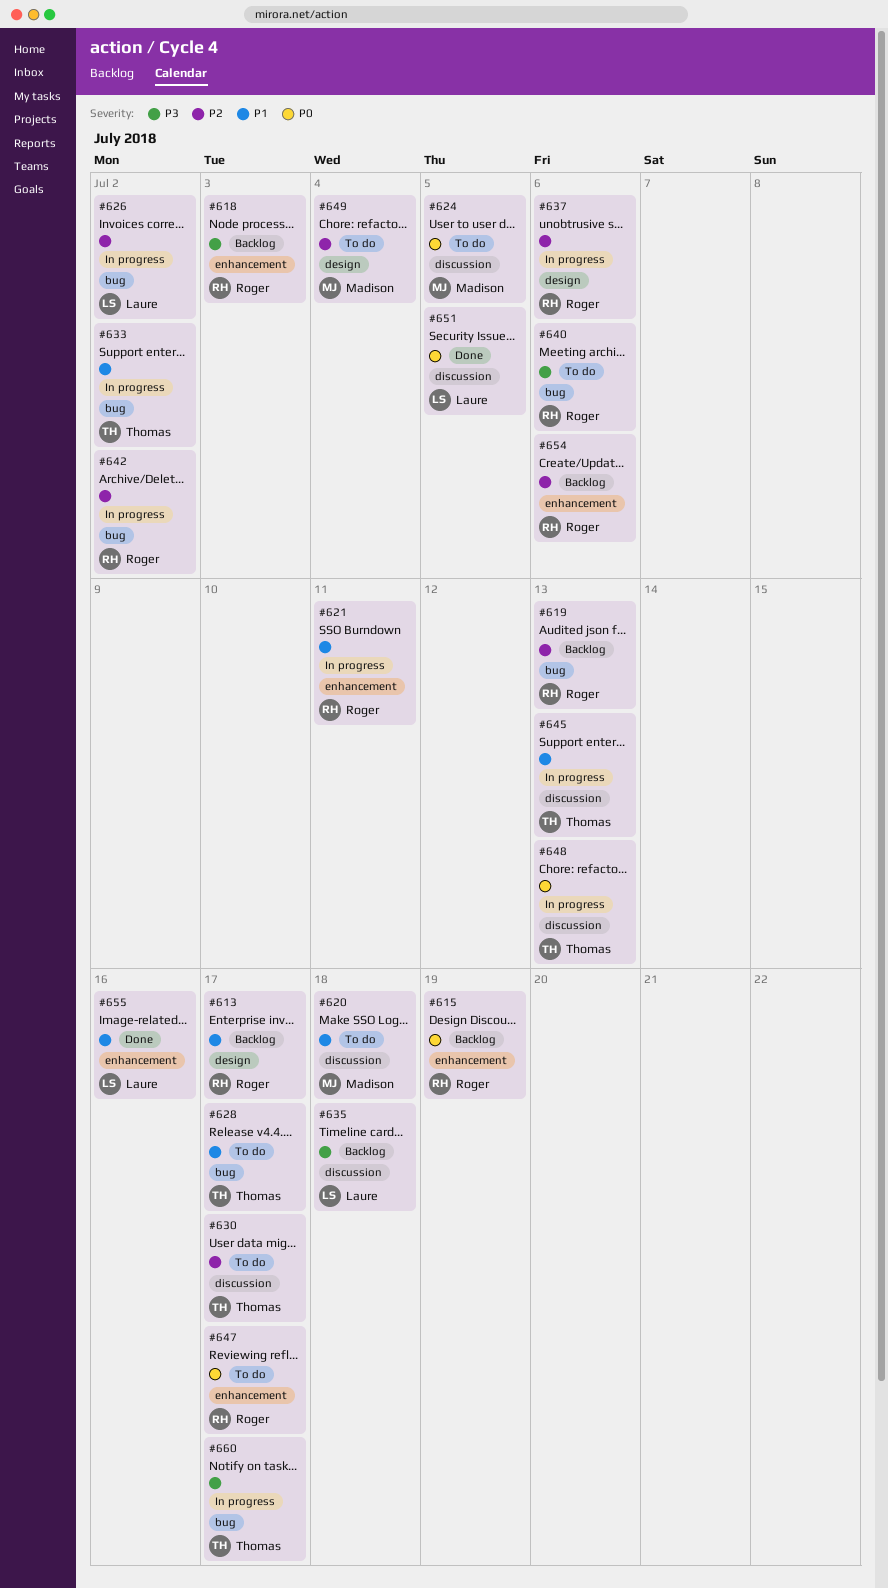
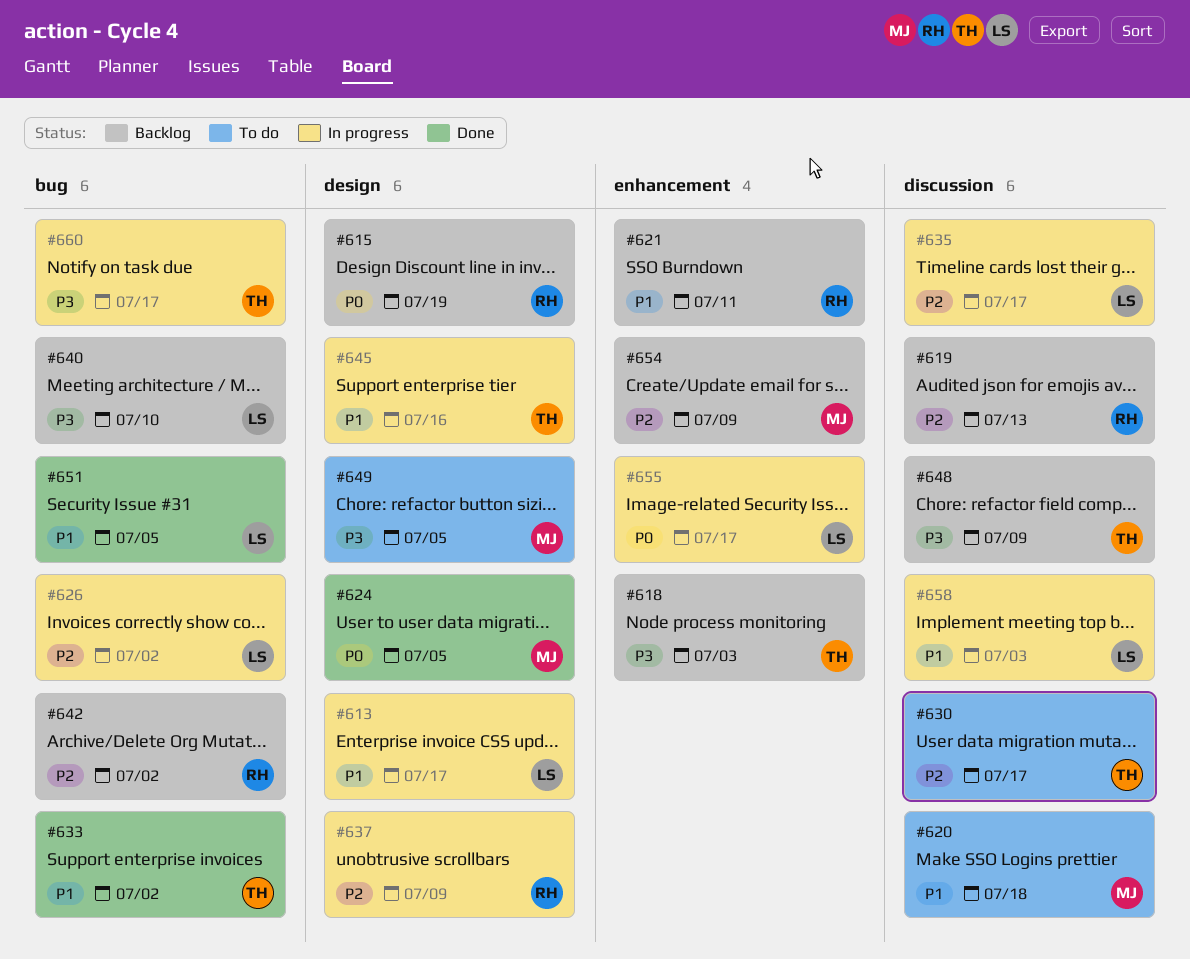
#613, status: Backlog -> In progress
#613, owner: Roger -> Laure
#615, label: enhancement -> design
#618, owner: Roger -> Thomas
#619, label: bug -> discussion
#621, status: In progress -> Backlog
#624, status: To do -> Done
#624, label: discussion -> design
#628: present -> none
#633, status: In progress -> Done
#635, status: Backlog -> In progress
#635, priority: P3 -> P2
#635, due: Jul 18 -> Jul 17
#637, due: Jul 6 -> Jul 9
#640, status: To do -> Backlog
#640, owner: Roger -> Laure
#640, due: Jul 6 -> Jul 10
#642, status: In progress -> Backlog
#645, label: discussion -> design
#645, due: Jul 13 -> Jul 16
#647: present -> none
#648, status: In progress -> Backlog
#648, priority: P0 -> P3
#648, due: Jul 13 -> Jul 9
#649, priority: P2 -> P3
#649, due: Jul 4 -> Jul 5
#651, priority: P0 -> P1
#651, label: discussion -> bug
#654, owner: Roger -> Madison
#654, due: Jul 6 -> Jul 9
#655, status: Done -> In progress
#655, priority: P1 -> P0
#655, due: Jul 16 -> Jul 17
#658: none -> present

